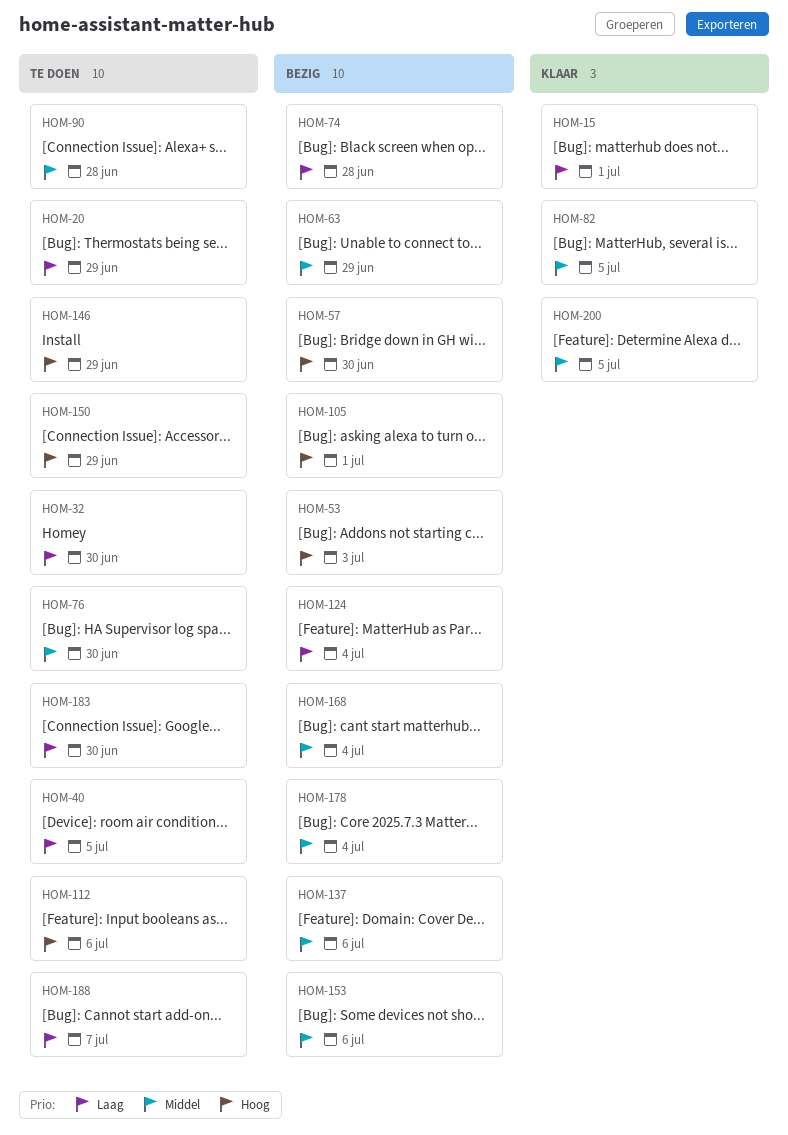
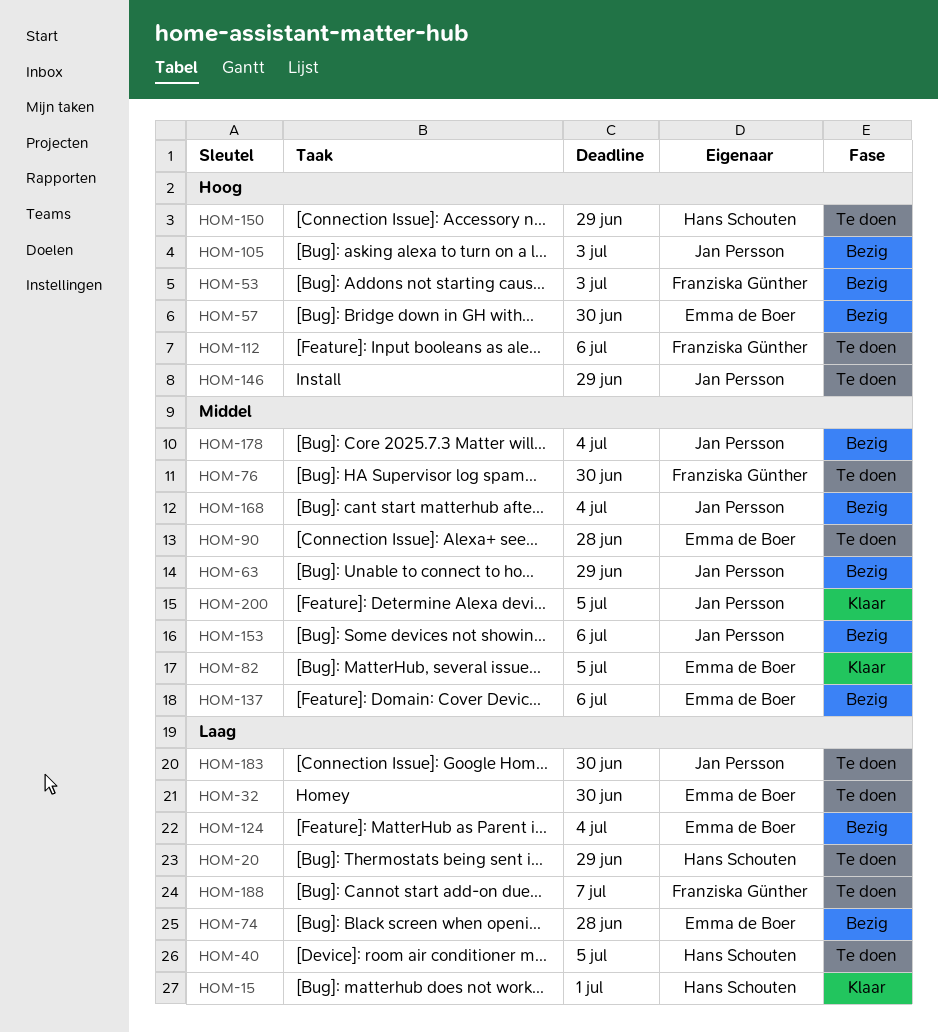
HOM-105, due: Jul 1 -> Jul 3

